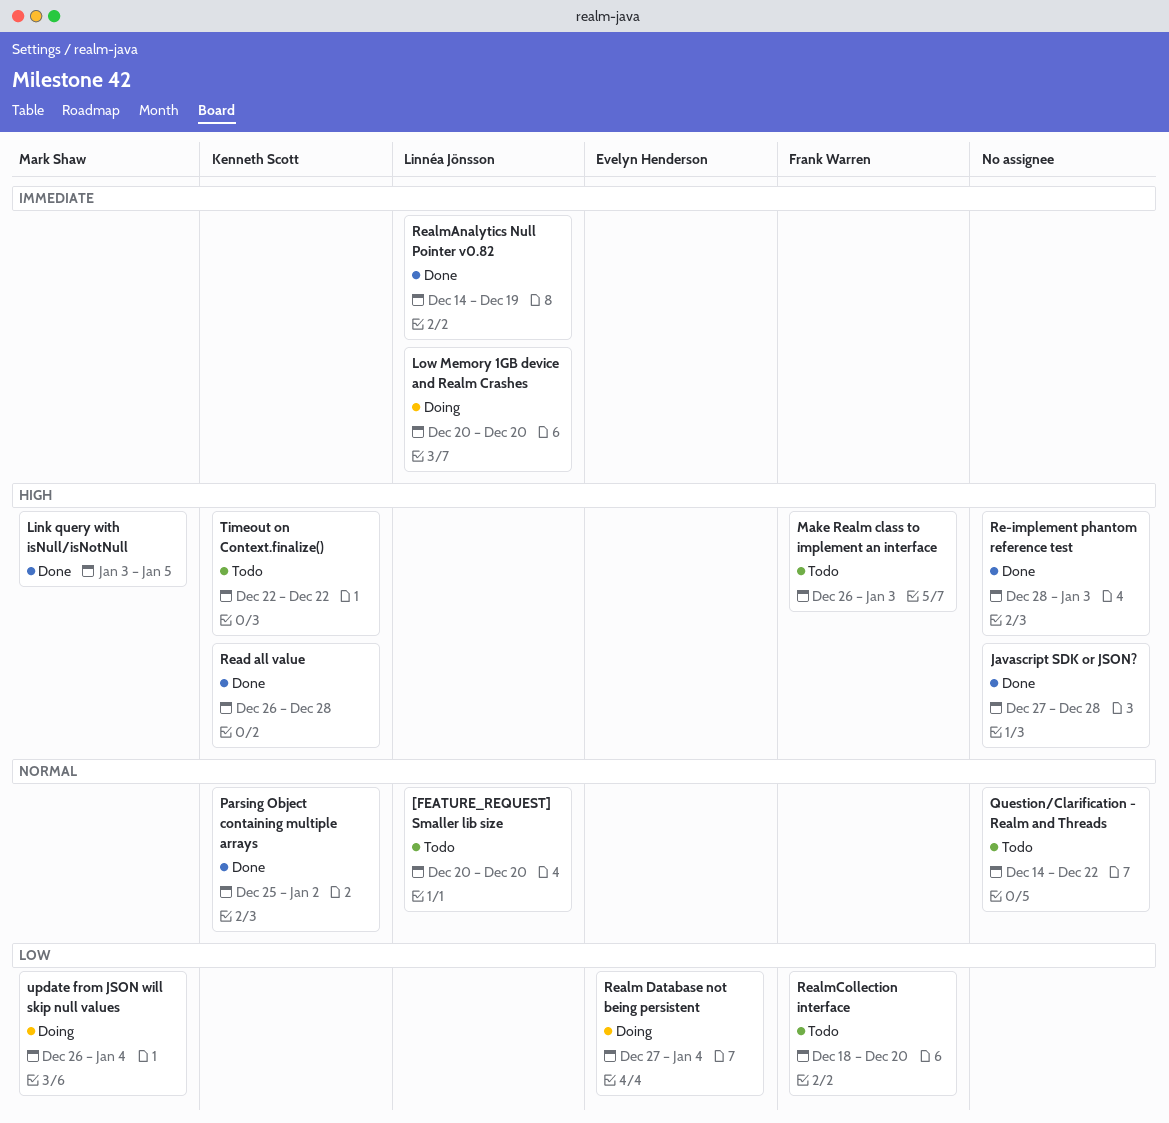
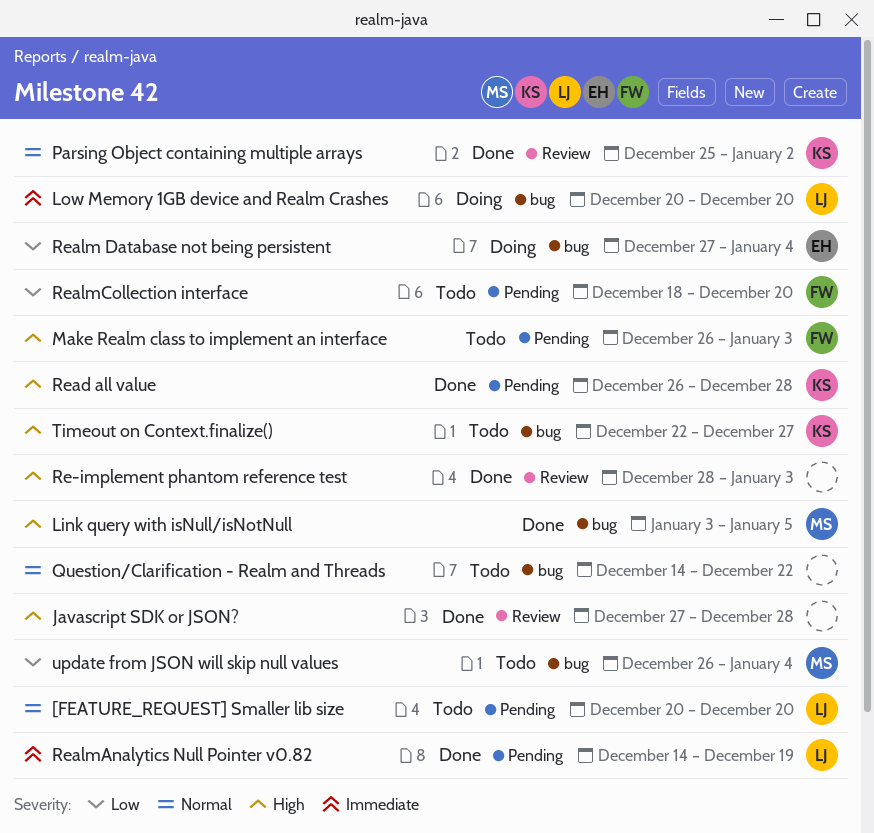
Timeout on Context.finalize(), due: Dec 22 -> Dec 27
update from JSON will skip null values, status: Doing -> Todo

